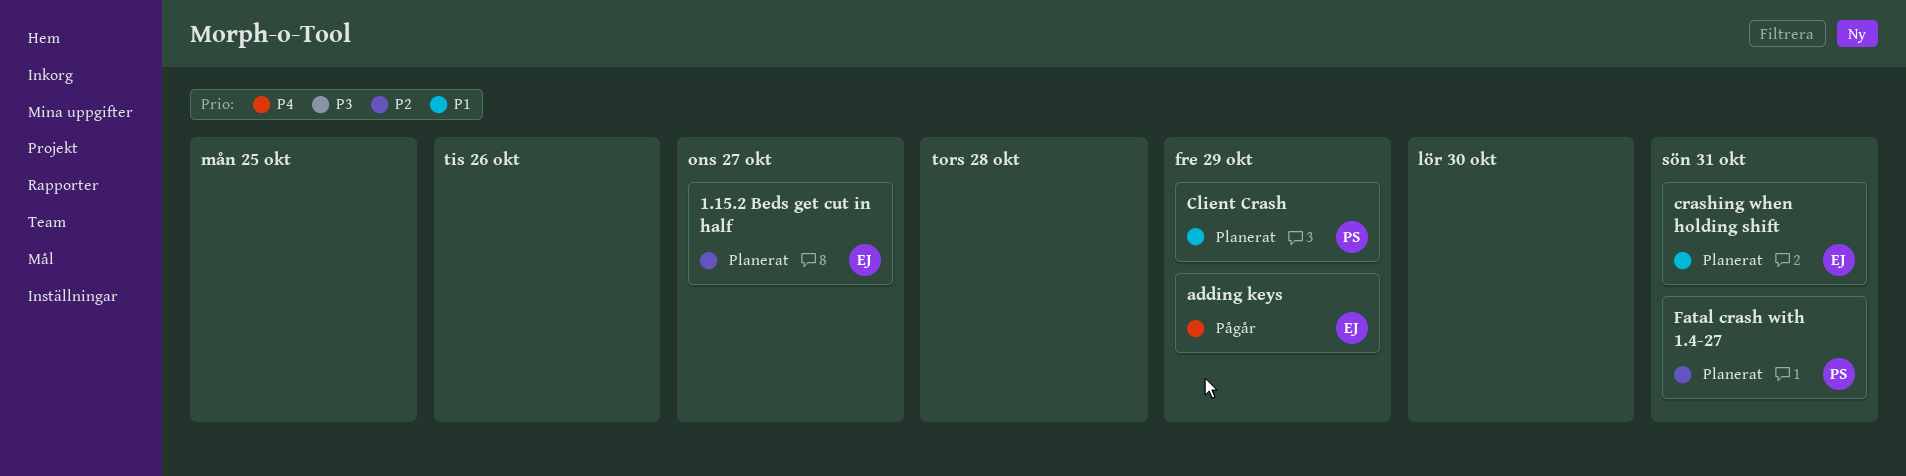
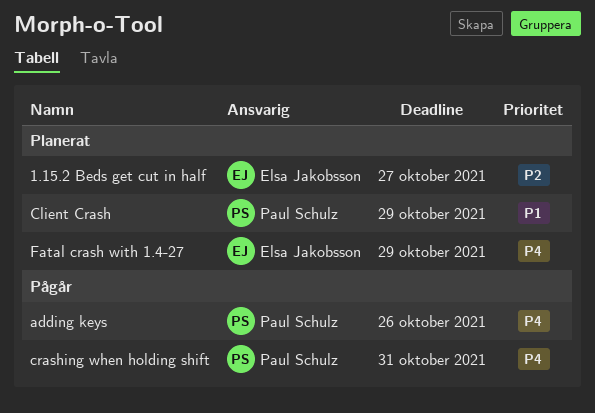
adding keys, owner: Elsa Jakobsson -> Paul Schulz
adding keys, due: Oct 29 -> Oct 26
crashing when holding shift, status: Planerat -> Pågår
crashing when holding shift, owner: Elsa Jakobsson -> Paul Schulz
crashing when holding shift, priority: P1 -> P4
Fatal crash with 1.4-27, owner: Paul Schulz -> Elsa Jakobsson
Fatal crash with 1.4-27, priority: P2 -> P4
Fatal crash with 1.4-27, due: Oct 31 -> Oct 29

